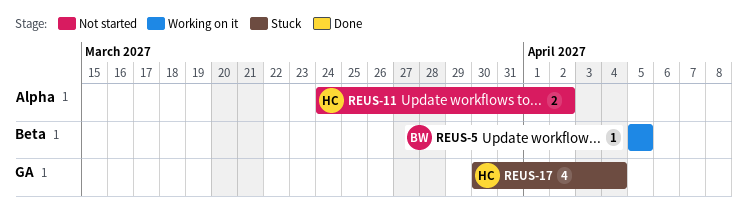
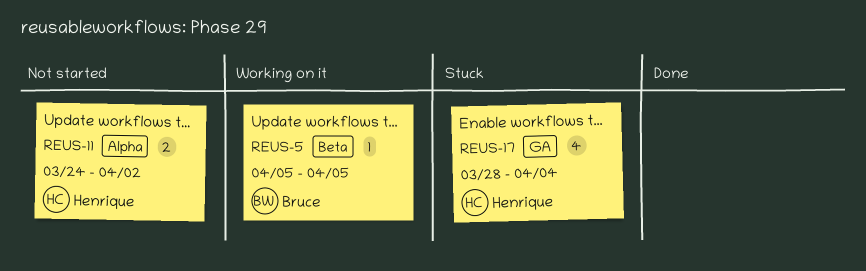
REUS-17, start: Mar 30 -> Mar 28

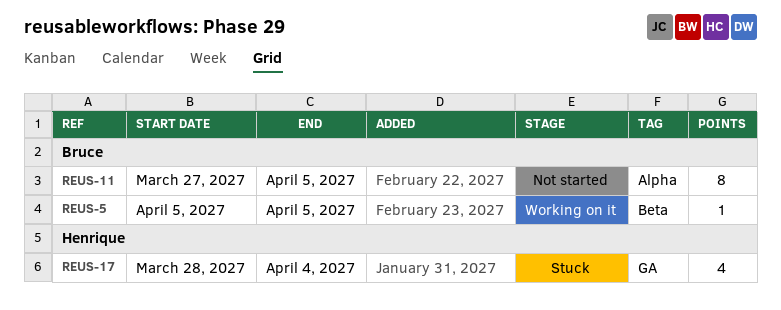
REUS-11, owner: Henrique -> Bruce
REUS-11, estimate: 2 -> 8
REUS-11, start: Mar 24 -> Mar 27
REUS-11, due: Apr 2 -> Apr 5

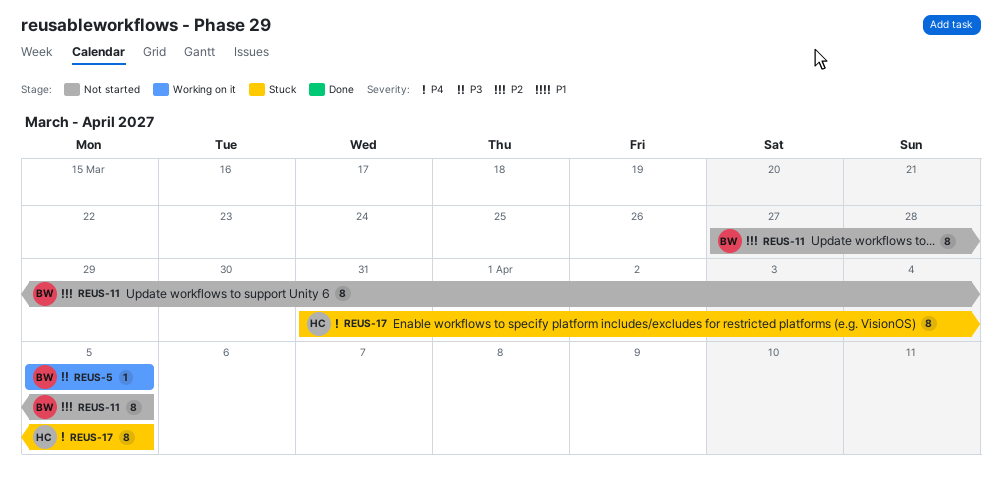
REUS-17, estimate: 4 -> 8
REUS-17, start: Mar 28 -> Mar 31
REUS-17, due: Apr 4 -> Apr 5

